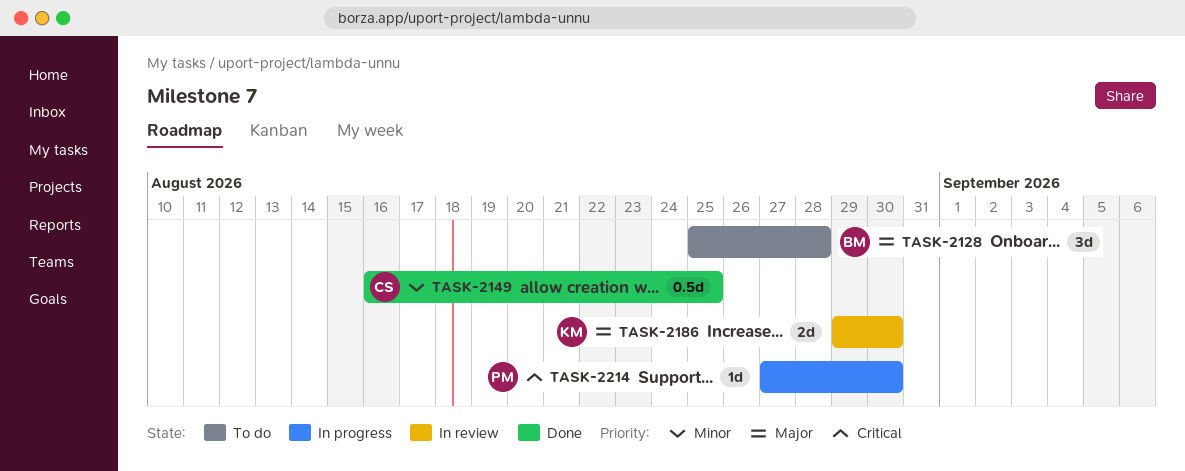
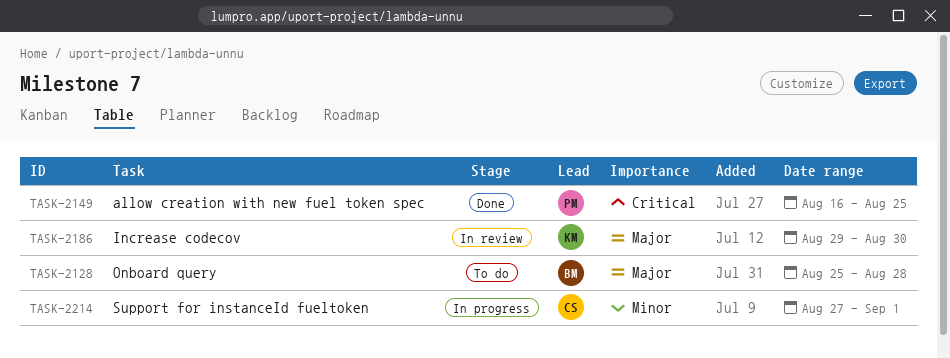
TASK-2149, owner: CS -> PM
TASK-2149, priority: Minor -> Critical
TASK-2214, owner: PM -> CS
TASK-2214, priority: Critical -> Minor
TASK-2214, due: Aug 30 -> Sep 1

